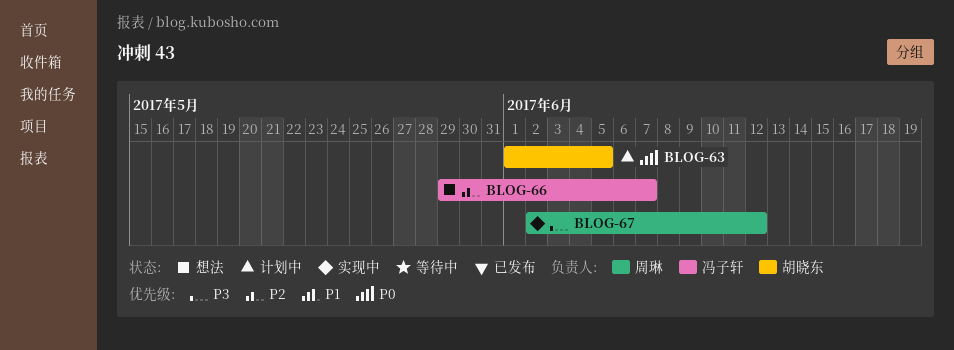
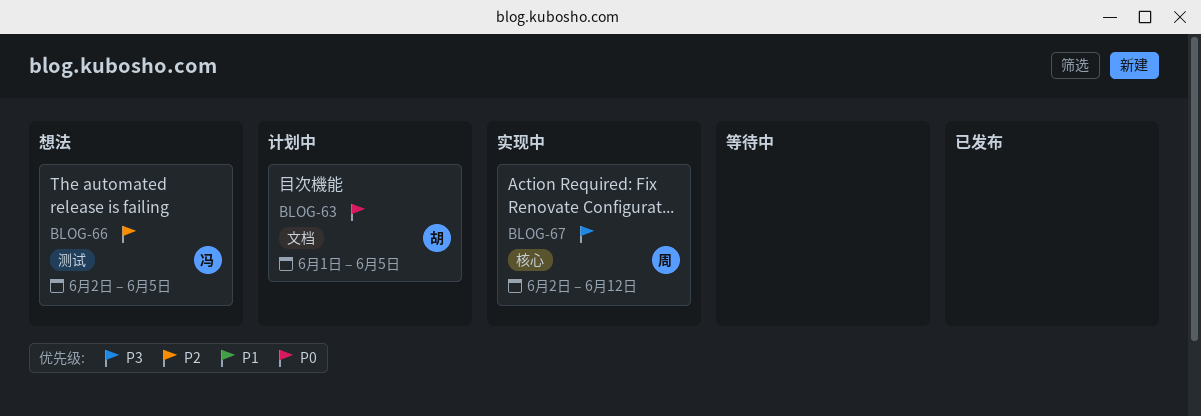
BLOG-66, start: May 29 -> Jun 2
BLOG-66, due: Jun 7 -> Jun 5

